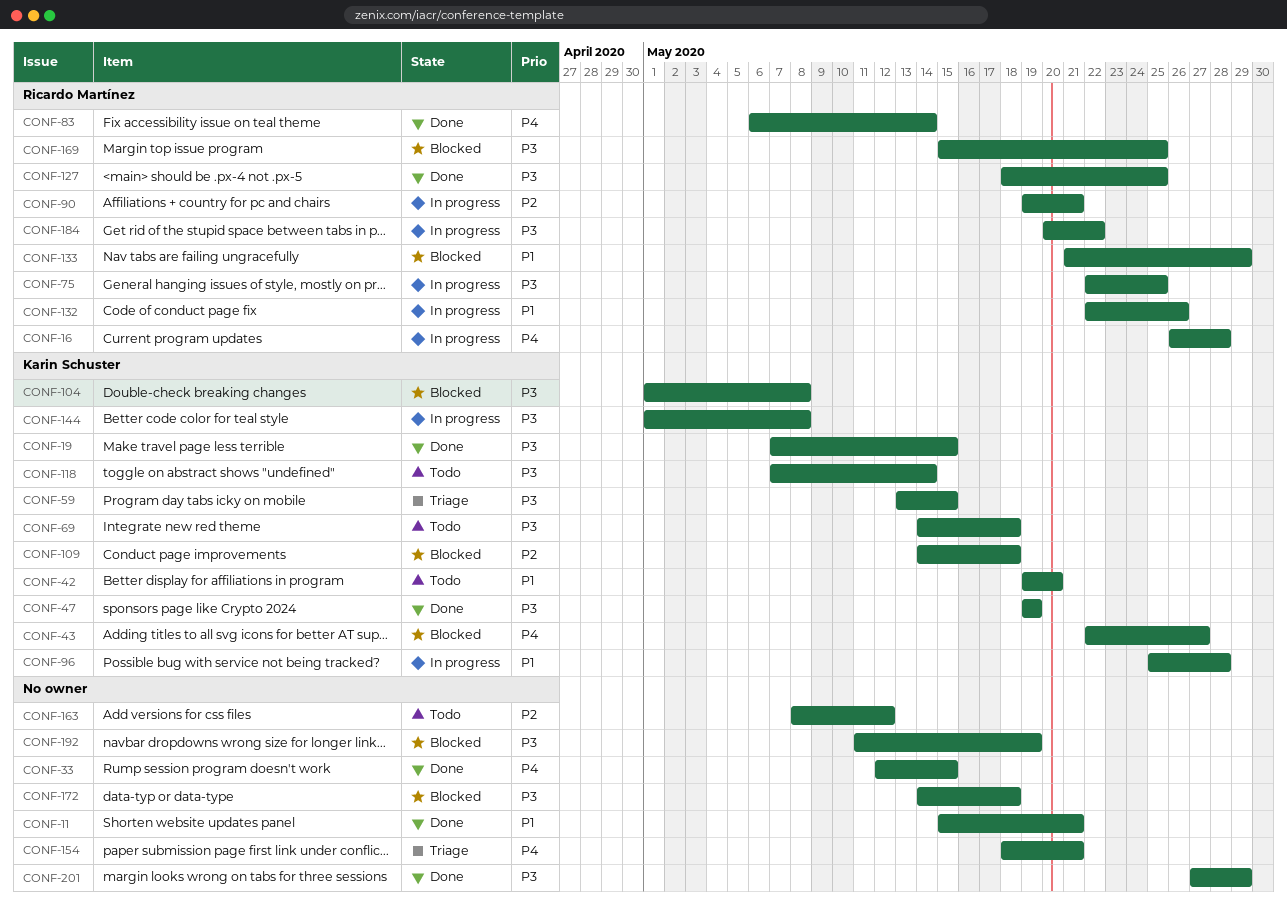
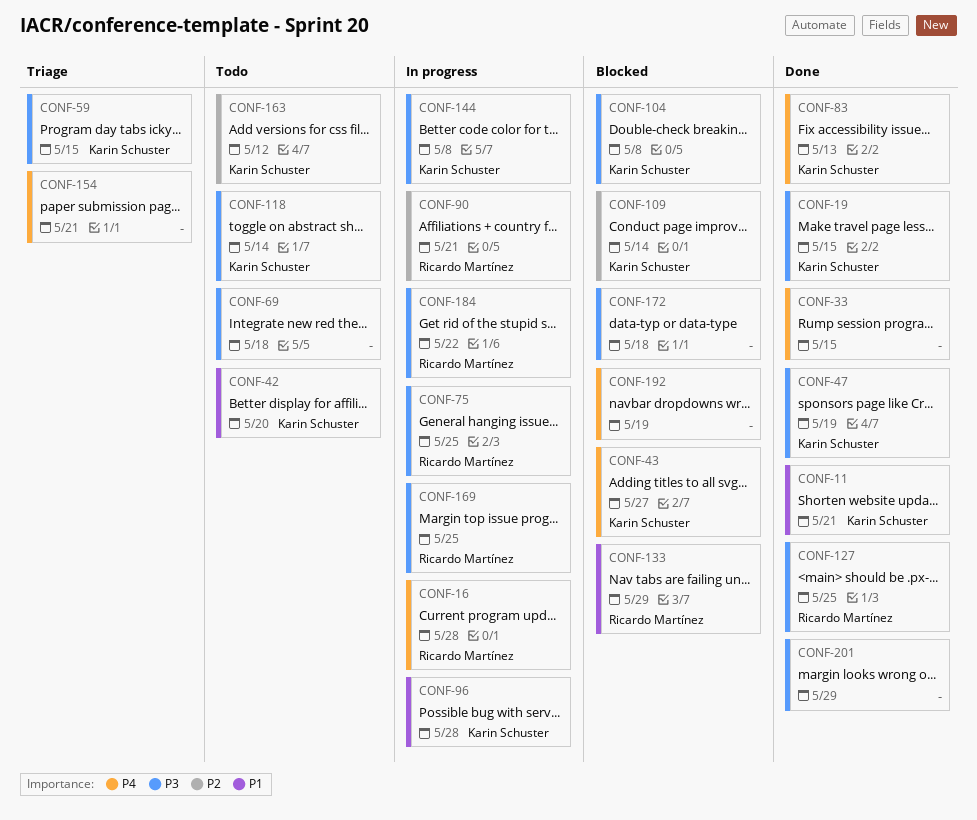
CONF-11, owner: none -> Karin Schuster
CONF-69, owner: Karin Schuster -> none
CONF-83, owner: Ricardo Martínez -> Karin Schuster
CONF-83, due: May 14 -> May 13
CONF-109, due: May 18 -> May 14
CONF-132: present -> none
CONF-163, owner: none -> Karin Schuster
CONF-169, status: Blocked -> In progress
CONF-192, priority: P3 -> P4

